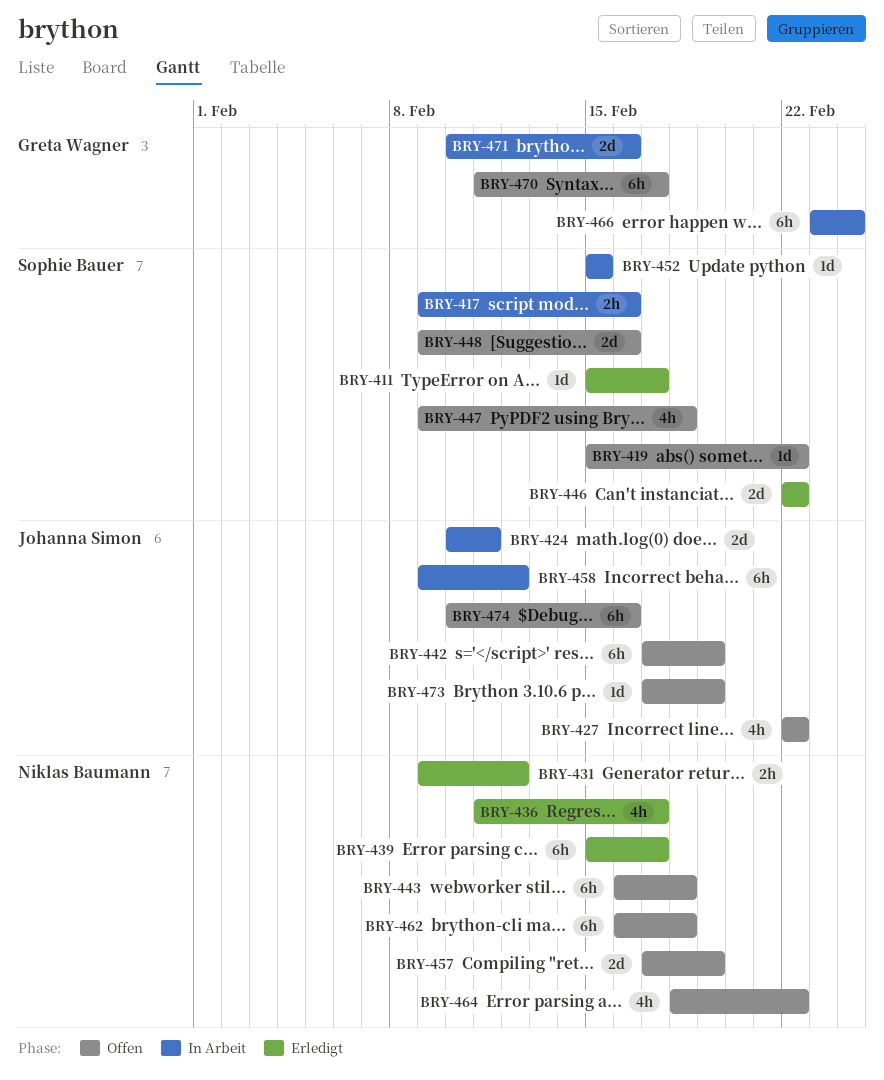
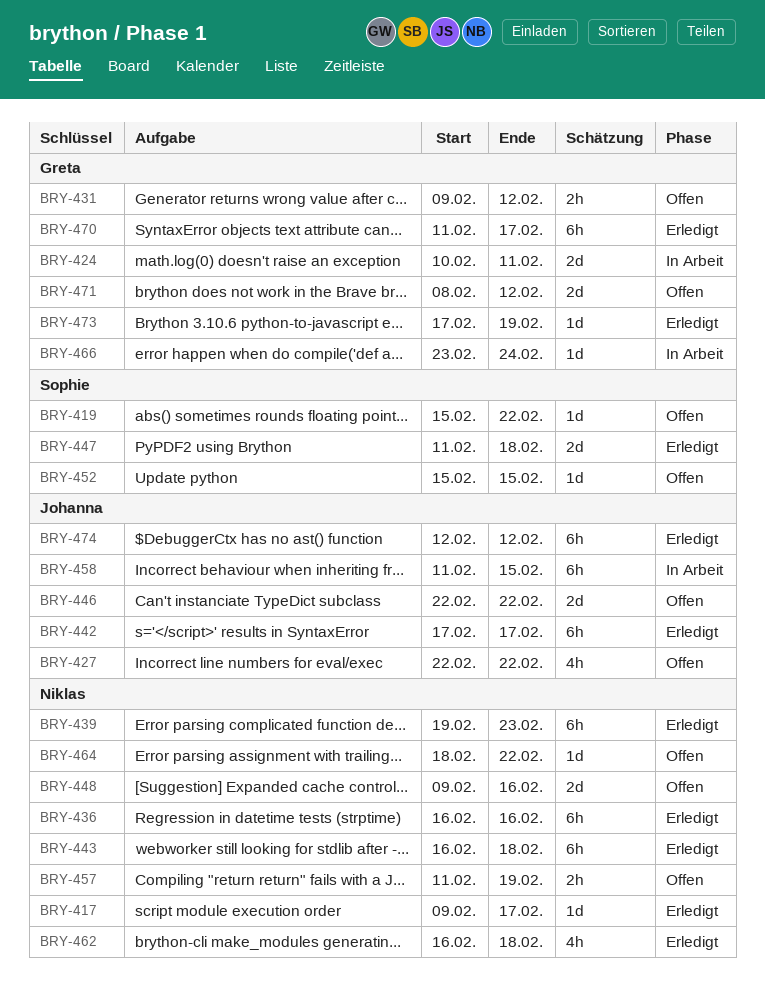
BRY-411: present -> none
BRY-417, status: In Arbeit -> Erledigt
BRY-417, owner: Sophie Bauer -> Niklas Baumann
BRY-417, estimate: 2h -> 1d
BRY-417, due: Feb 16 -> Feb 17
BRY-424, owner: Johanna Simon -> Greta Wagner
BRY-431, status: Erledigt -> Offen
BRY-431, owner: Niklas Baumann -> Greta Wagner
BRY-436, estimate: 4h -> 6h
BRY-436, start: Feb 11 -> Feb 16
BRY-436, due: Feb 17 -> Feb 16
BRY-439, start: Feb 15 -> Feb 19
BRY-439, due: Feb 17 -> Feb 23
BRY-442, status: Offen -> Erledigt
BRY-442, due: Feb 19 -> Feb 17
BRY-443, status: Offen -> Erledigt
BRY-446, status: Erledigt -> Offen
BRY-446, owner: Sophie Bauer -> Johanna Simon
BRY-447, status: Offen -> Erledigt
BRY-447, estimate: 4h -> 2d
BRY-447, start: Feb 9 -> Feb 11
BRY-448, owner: Sophie Bauer -> Niklas Baumann
BRY-452, status: In Arbeit -> Offen
BRY-457, estimate: 2d -> 2h
BRY-457, start: Feb 17 -> Feb 11
BRY-458, start: Feb 9 -> Feb 11
BRY-458, due: Feb 12 -> Feb 15
BRY-462, status: Offen -> Erledigt
BRY-462, estimate: 6h -> 4h
BRY-464, estimate: 4h -> 1d
BRY-466, estimate: 6h -> 1d
BRY-470, status: Offen -> Erledigt
BRY-471, status: In Arbeit -> Offen
BRY-471, start: Feb 10 -> Feb 8
BRY-471, due: Feb 16 -> Feb 12
BRY-473, status: Offen -> Erledigt
BRY-473, owner: Johanna Simon -> Greta Wagner
BRY-474, status: Offen -> Erledigt
BRY-474, start: Feb 10 -> Feb 12
BRY-474, due: Feb 16 -> Feb 12

